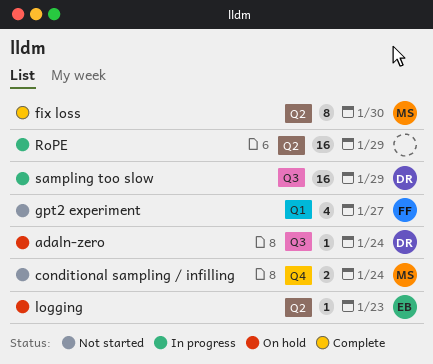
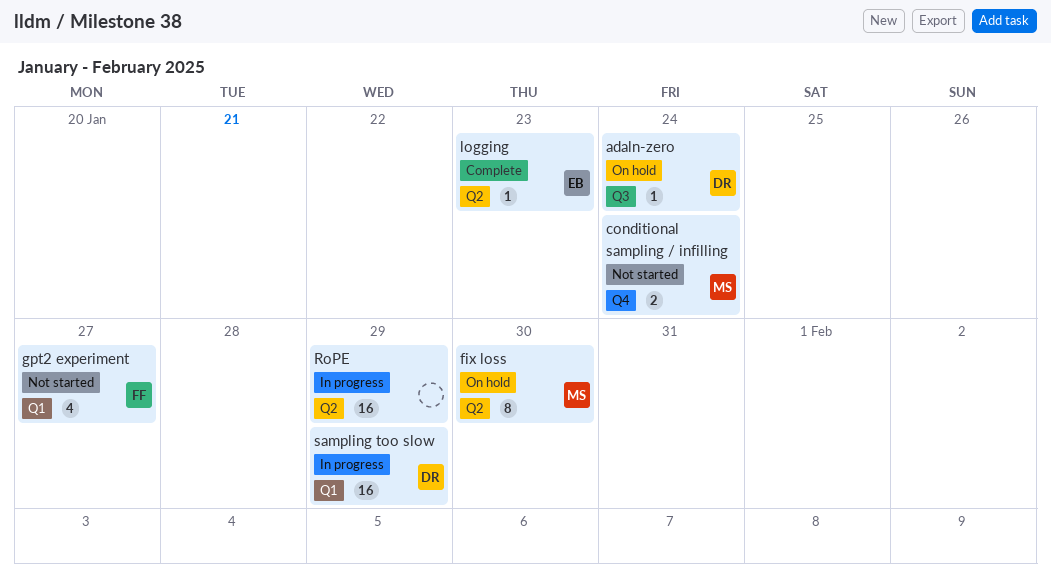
fix loss, status: Complete -> On hold
logging, status: On hold -> Complete
sampling too slow, label: Q3 -> Q1

